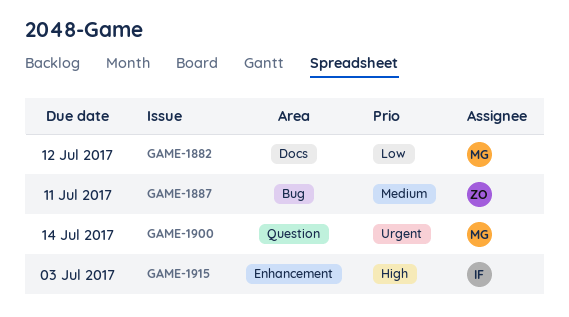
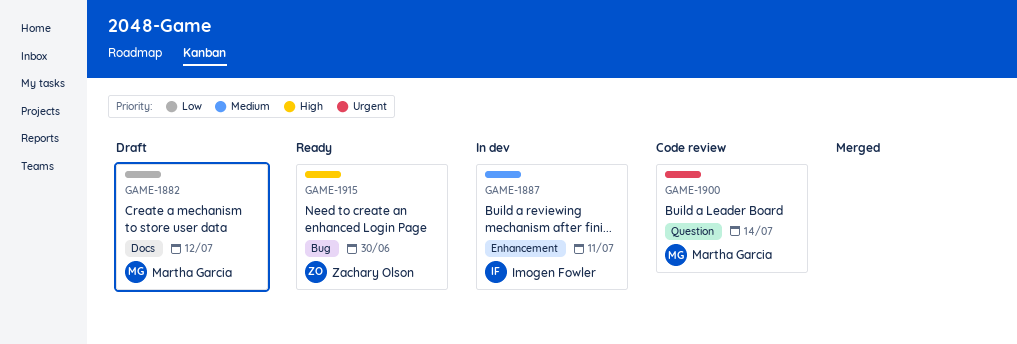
GAME-1887, owner: Zachary Olson -> Imogen Fowler
GAME-1887, label: Bug -> Enhancement
GAME-1915, owner: Imogen Fowler -> Zachary Olson
GAME-1915, label: Enhancement -> Bug
GAME-1915, due: Jul 3 -> Jun 30

